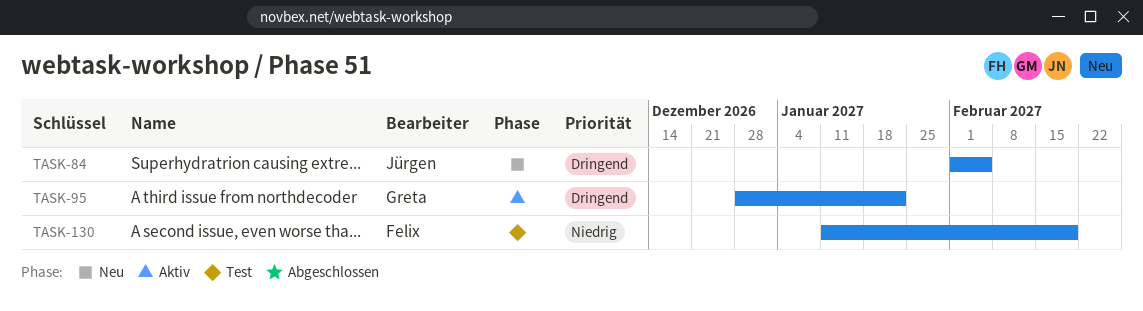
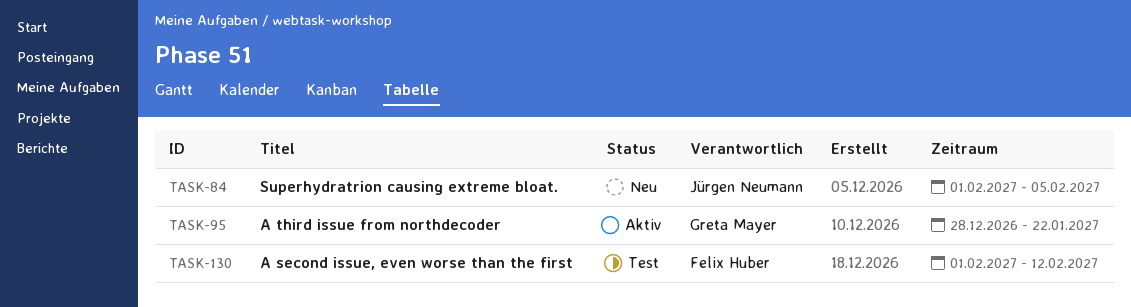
TASK-130, start: Jan 11 -> Feb 1
TASK-130, due: Feb 19 -> Feb 12

